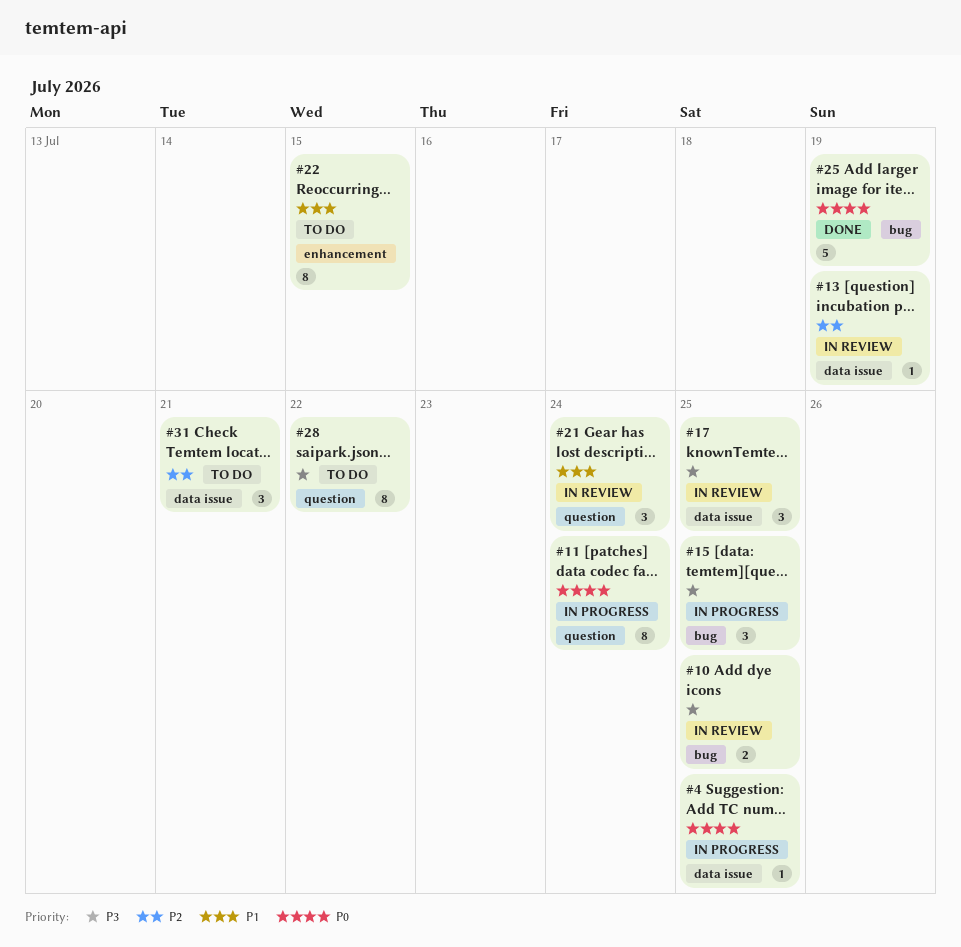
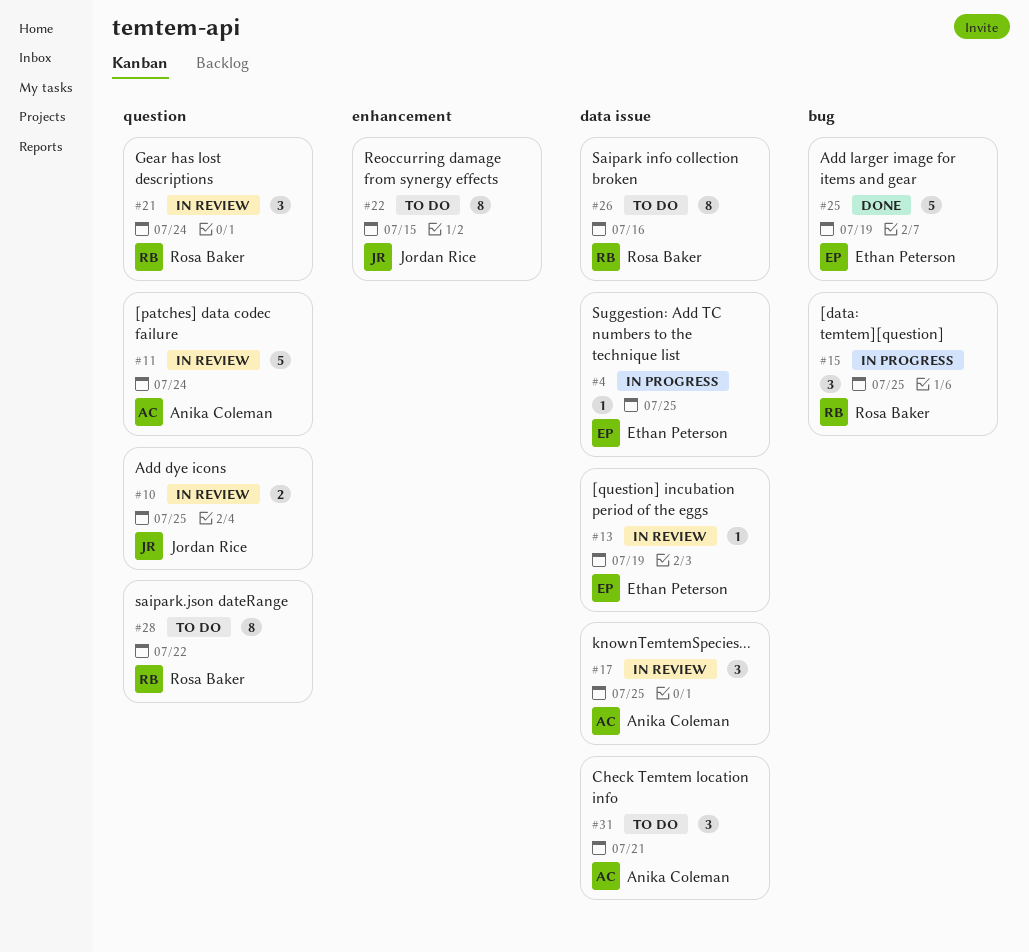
#10, label: bug -> question
#11, status: In progress -> In review
#11, estimate: 8 -> 5
#26: none -> present

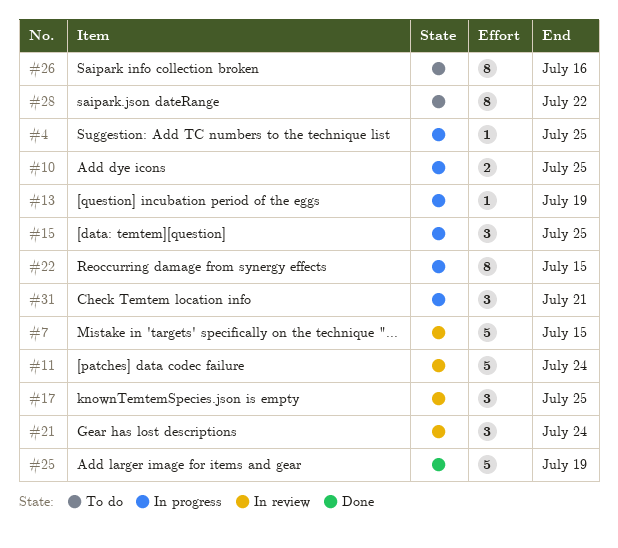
#7: none -> present
#10, status: In review -> In progress
#13, status: In review -> In progress
#22, status: To do -> In progress
#31, status: To do -> In progress

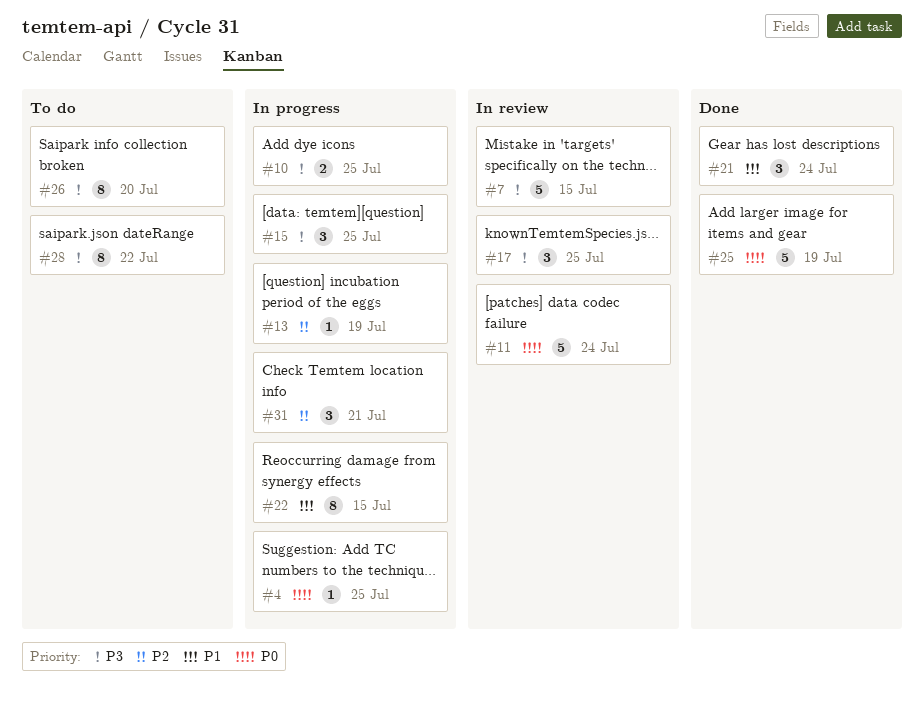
#21, status: In review -> Done
#26, due: Jul 16 -> Jul 20

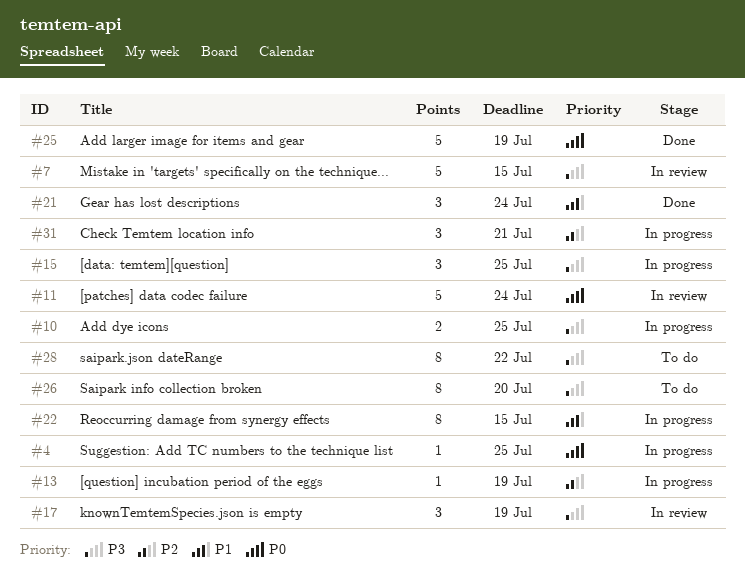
#17, due: Jul 25 -> Jul 19

